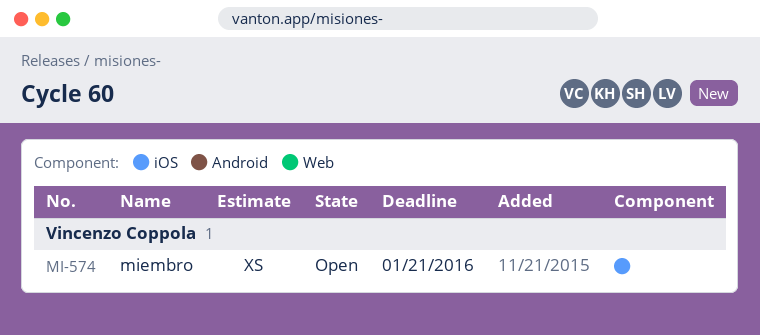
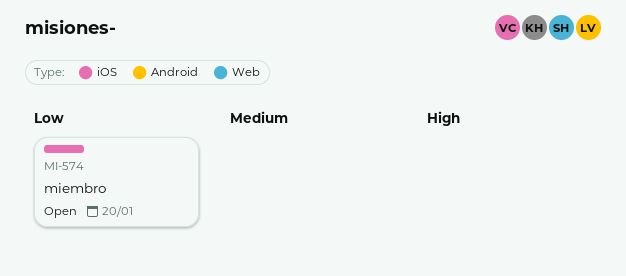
MI-574, due: Jan 21 -> Jan 20

